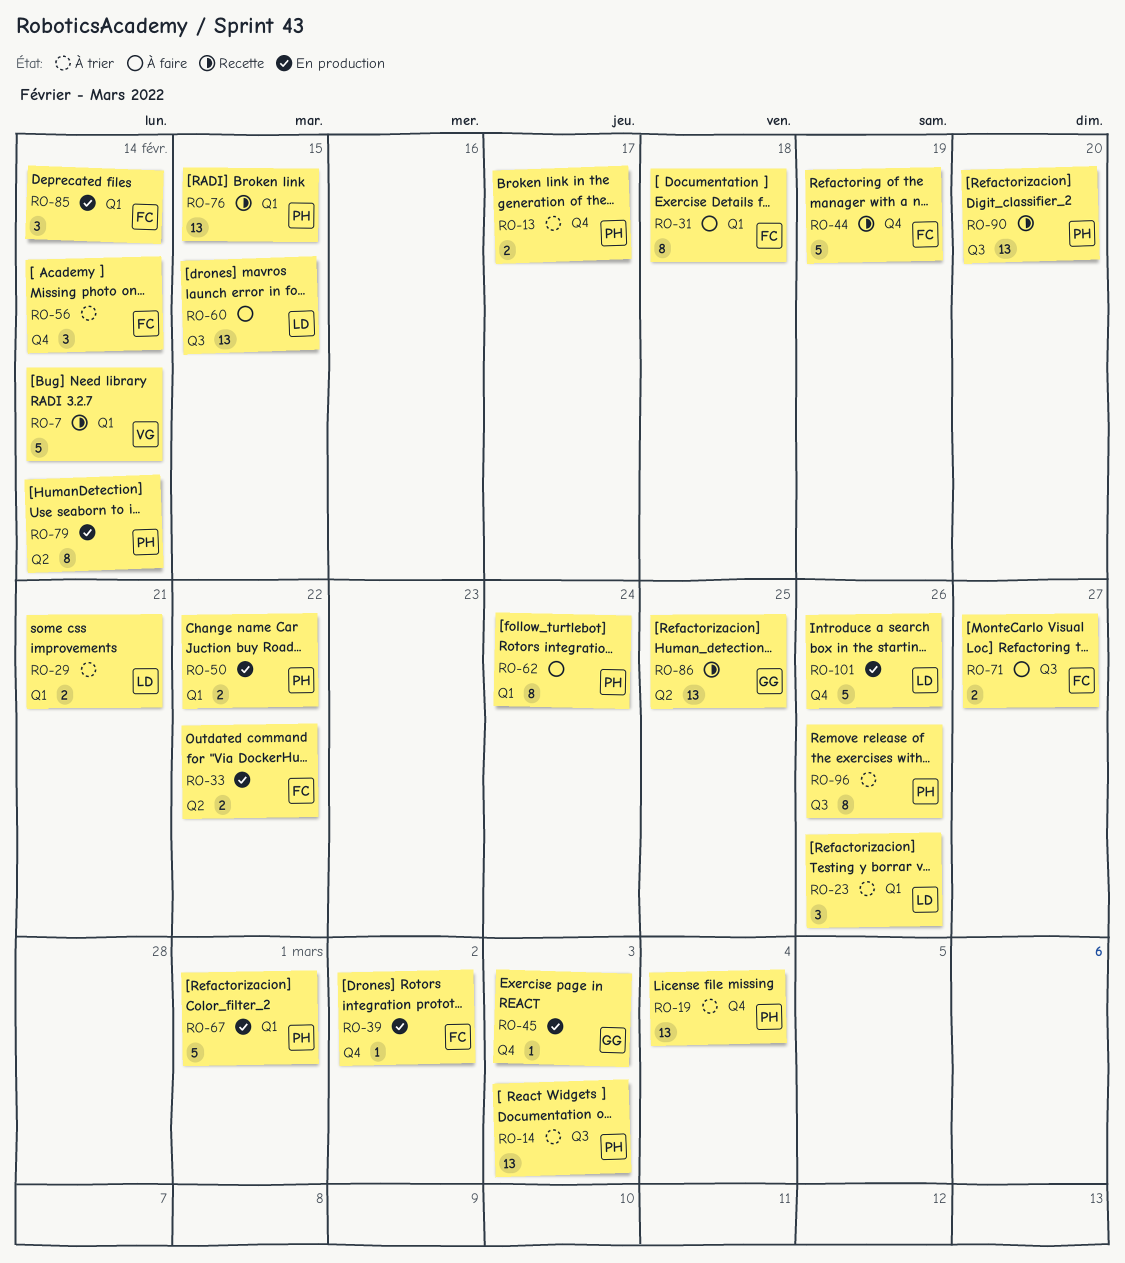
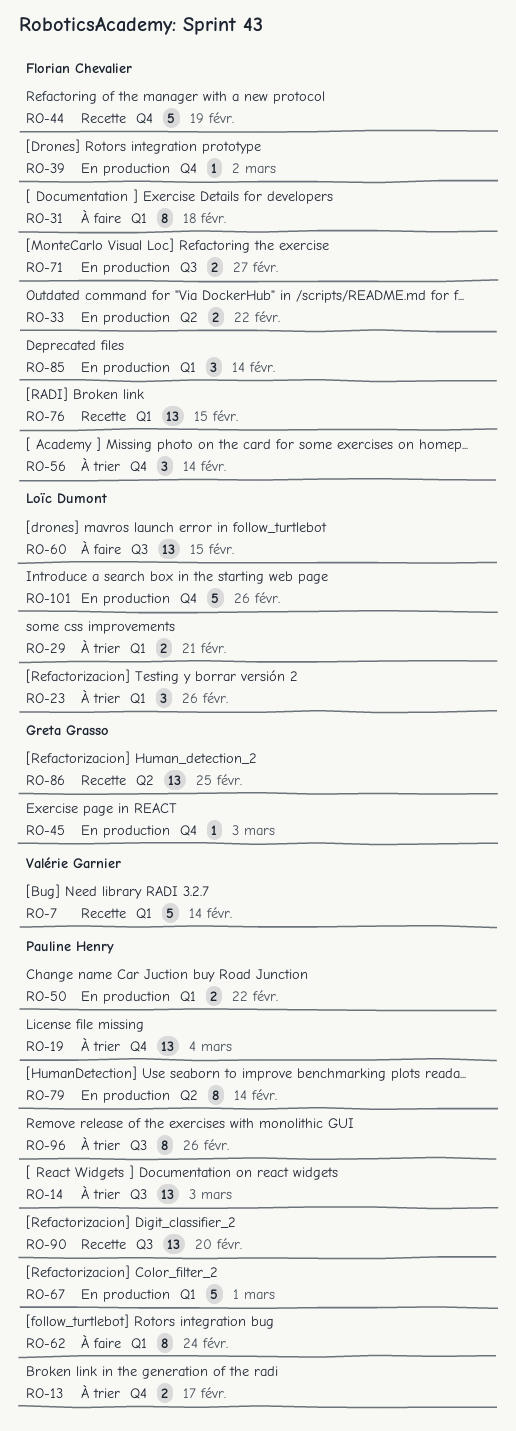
RO-71, status: À faire -> En production
RO-76, owner: Pauline Henry -> Florian Chevalier

